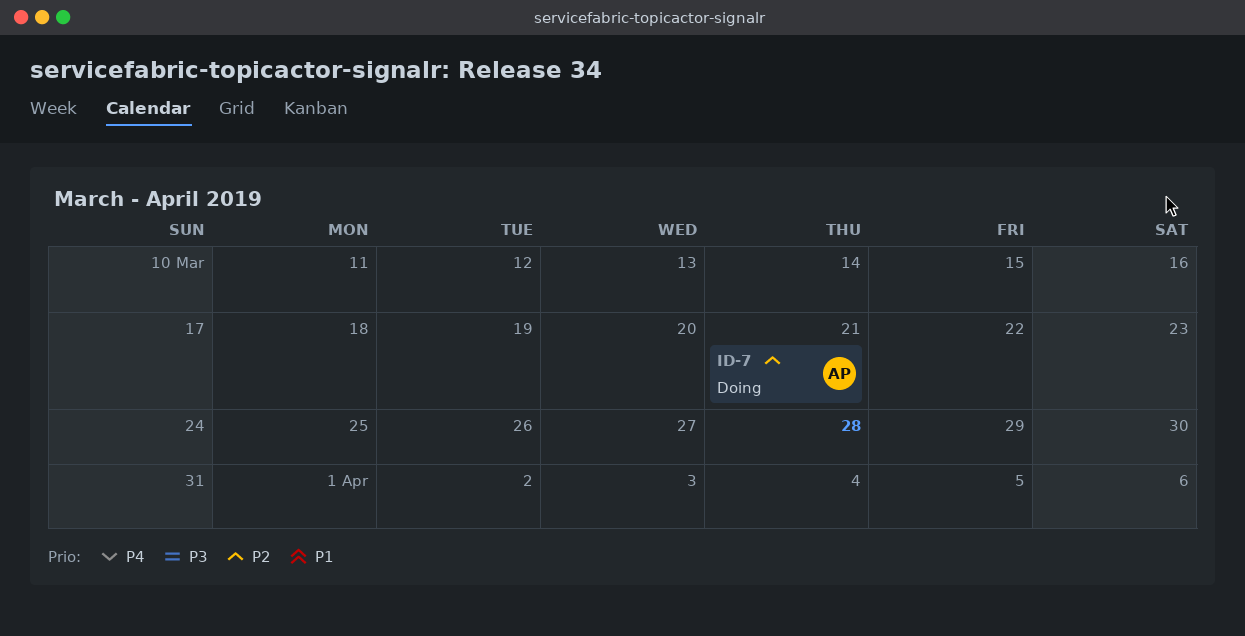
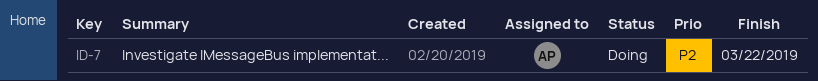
ID-7, due: Mar 21 -> Mar 22

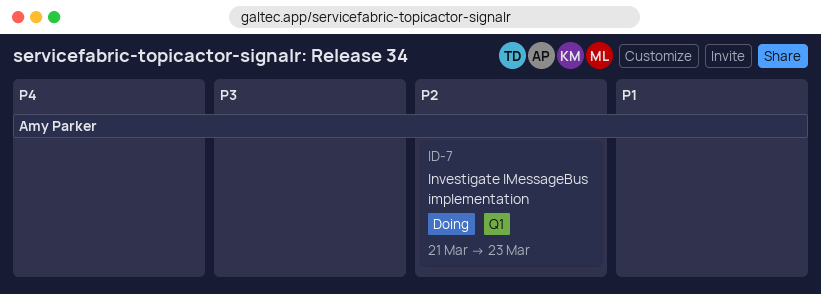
ID-7, due: Mar 22 -> Mar 23

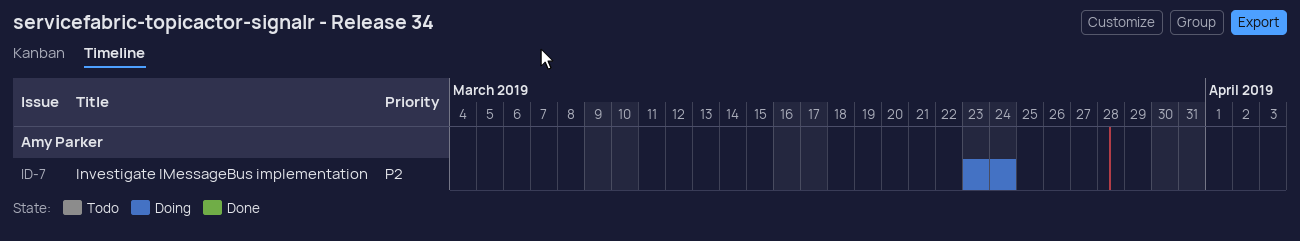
ID-7, start: Mar 21 -> Mar 23
ID-7, due: Mar 23 -> Mar 24

